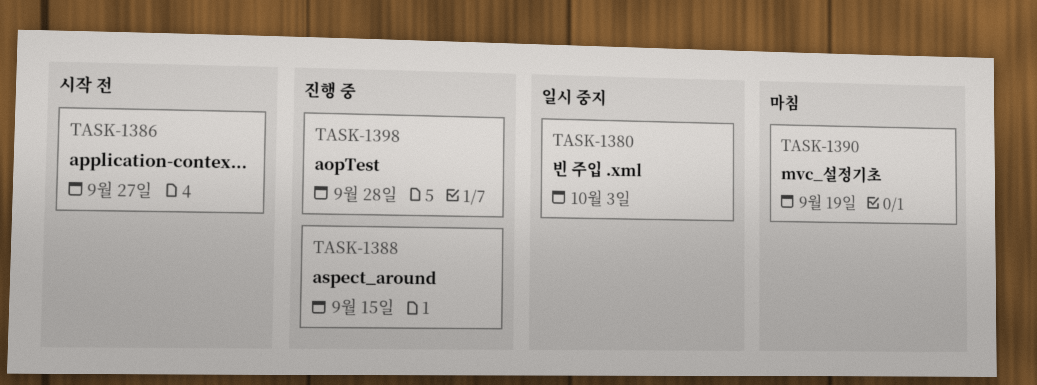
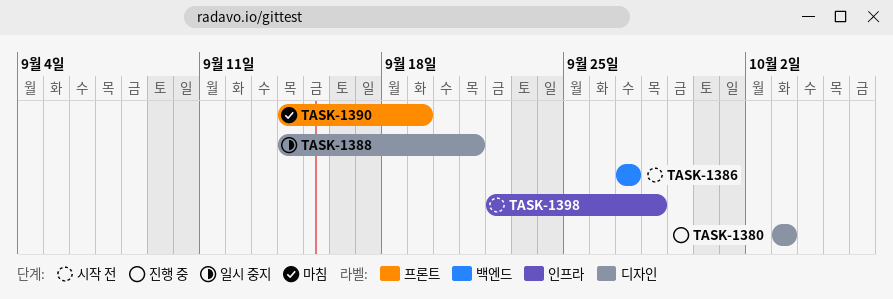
TASK-1380, status: 일시 중지 -> 진행 중
TASK-1388, status: 진행 중 -> 일시 중지
TASK-1388, due: Sep 15 -> Sep 21
TASK-1398, status: 진행 중 -> 시작 전

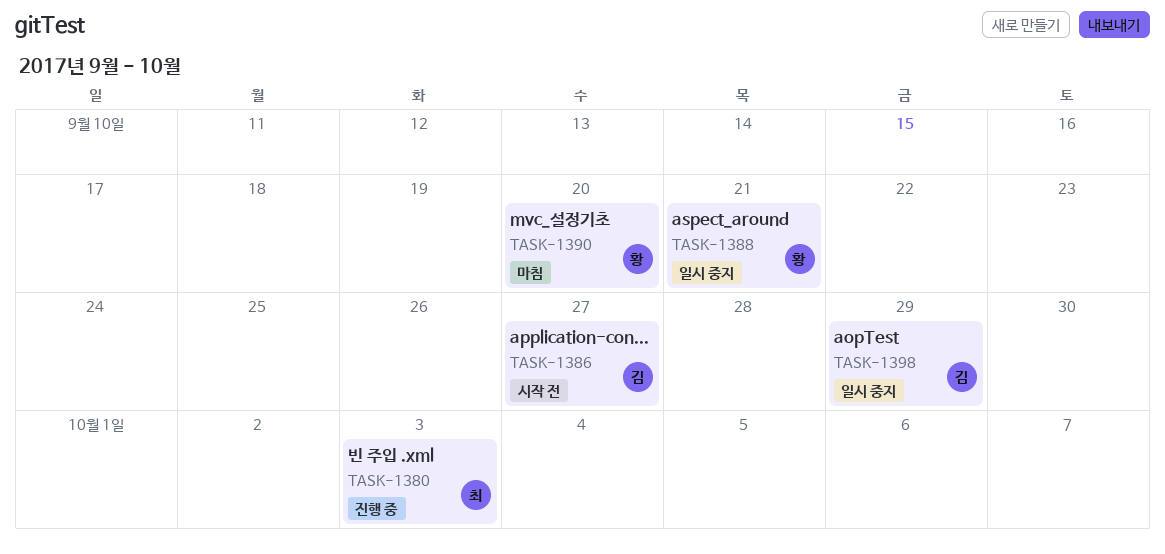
TASK-1390, due: Sep 19 -> Sep 20
TASK-1398, status: 시작 전 -> 일시 중지
TASK-1398, due: Sep 28 -> Sep 29

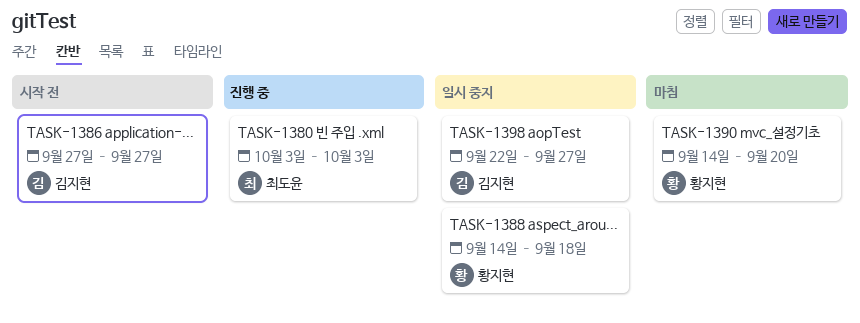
TASK-1388, due: Sep 21 -> Sep 18
TASK-1398, due: Sep 29 -> Sep 27

